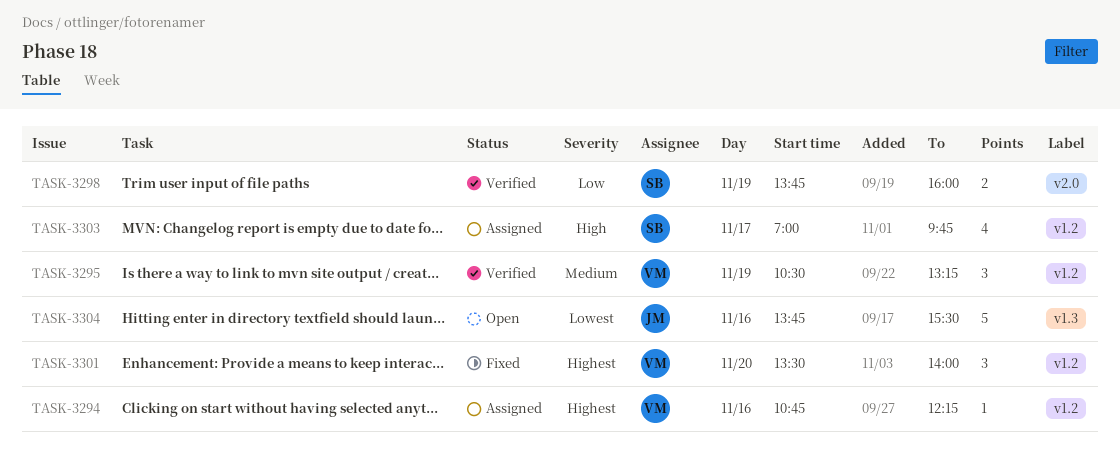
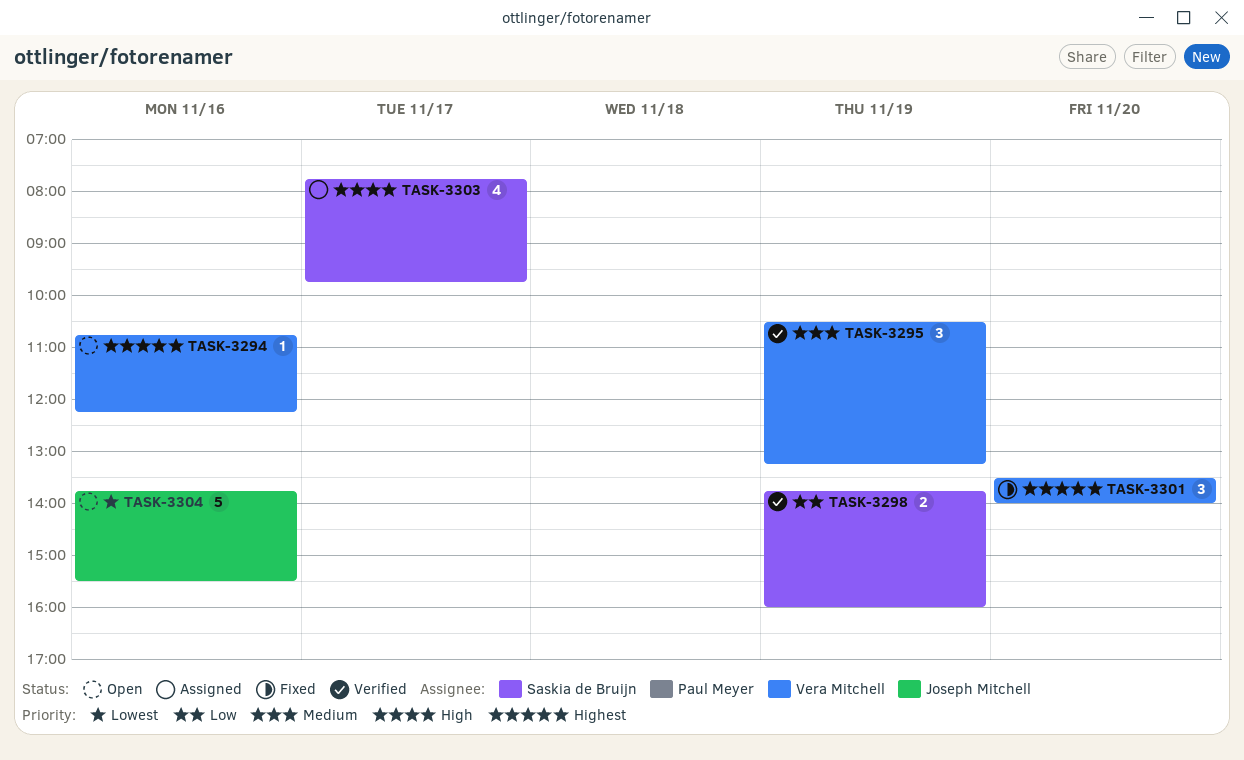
TASK-3294, status: Assigned -> Open
TASK-3303, begins: 07:00 -> 07:45

